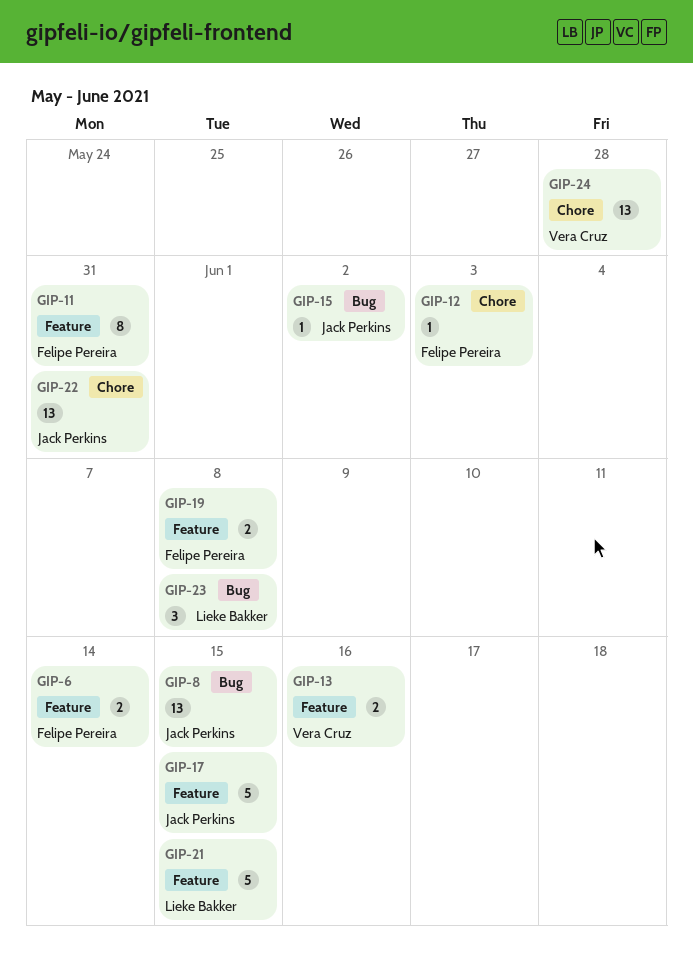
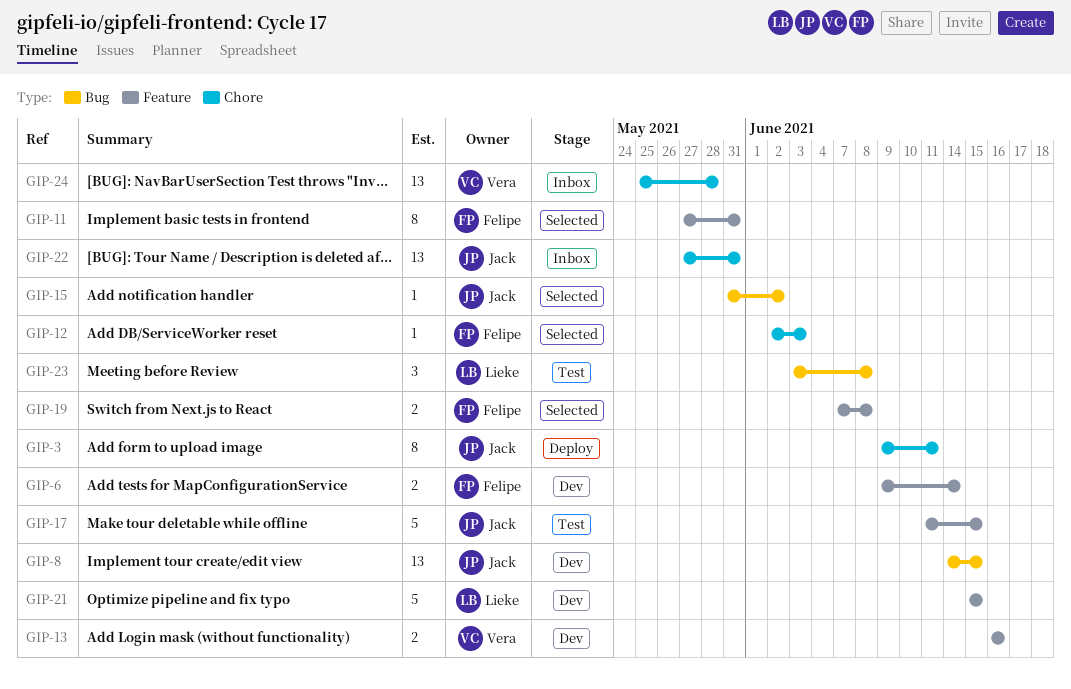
GIP-3: none -> present

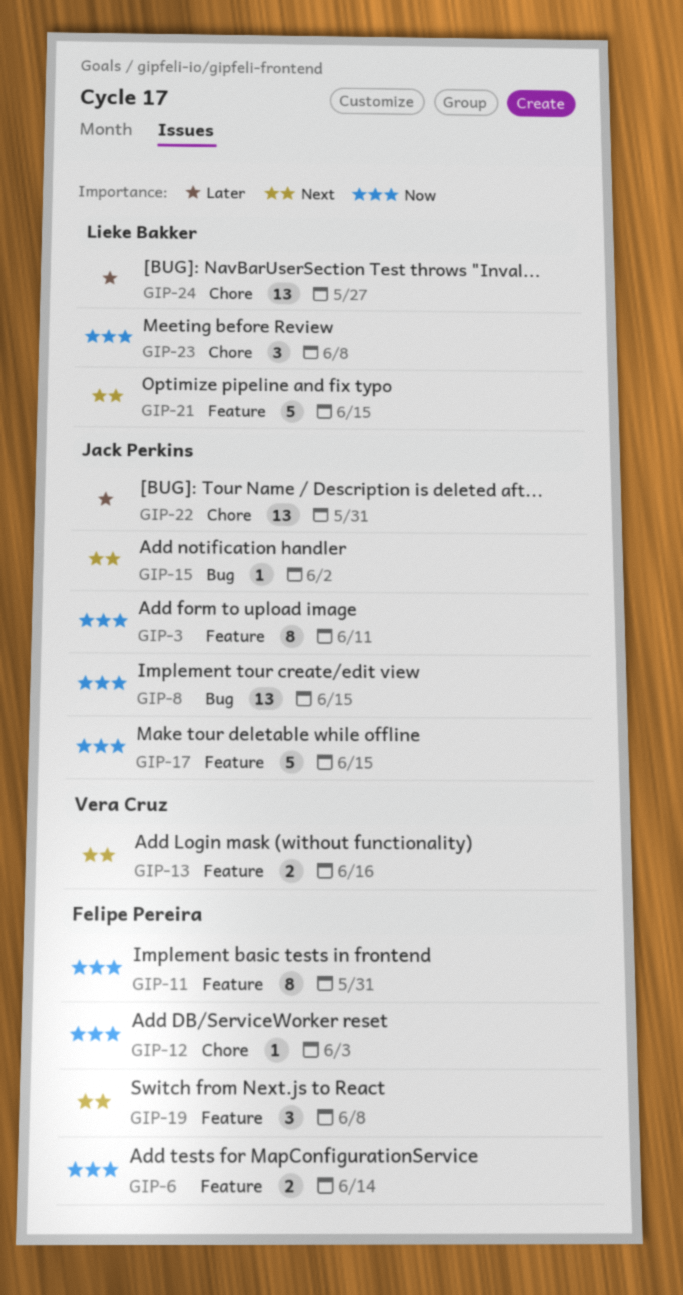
GIP-3, label: Chore -> Feature
GIP-19, estimate: 2 -> 3
GIP-23, label: Bug -> Chore
GIP-24, owner: Vera Cruz -> Lieke Bakker
GIP-24, due: May 28 -> May 27

